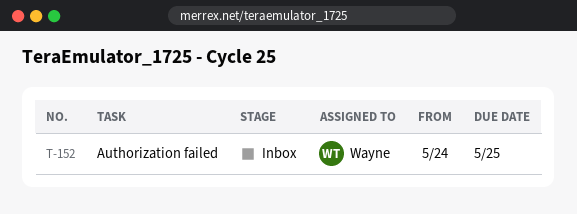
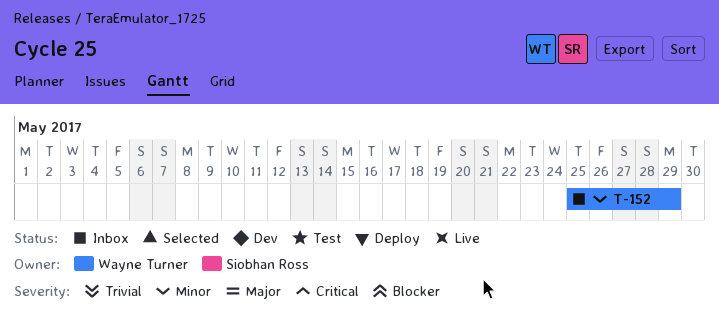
T-152, start: May 24 -> May 25
T-152, due: May 25 -> May 29

